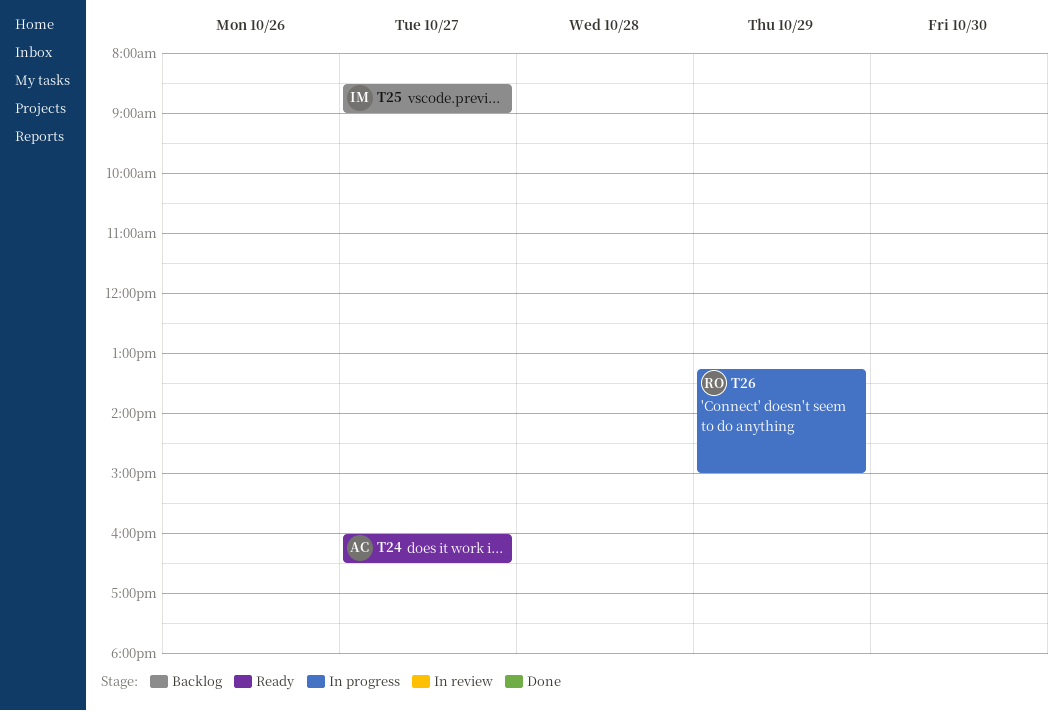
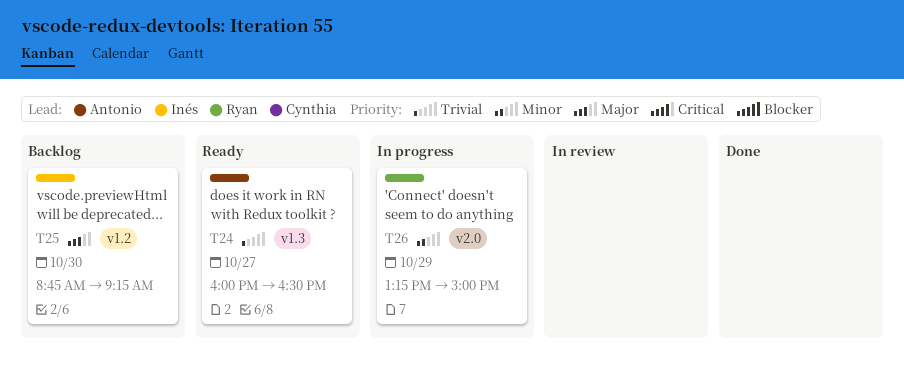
T25, day: Oct 27 -> Oct 30
T25, begins: 08:30 -> 08:45
T25, ends: 09:00 -> 09:15

